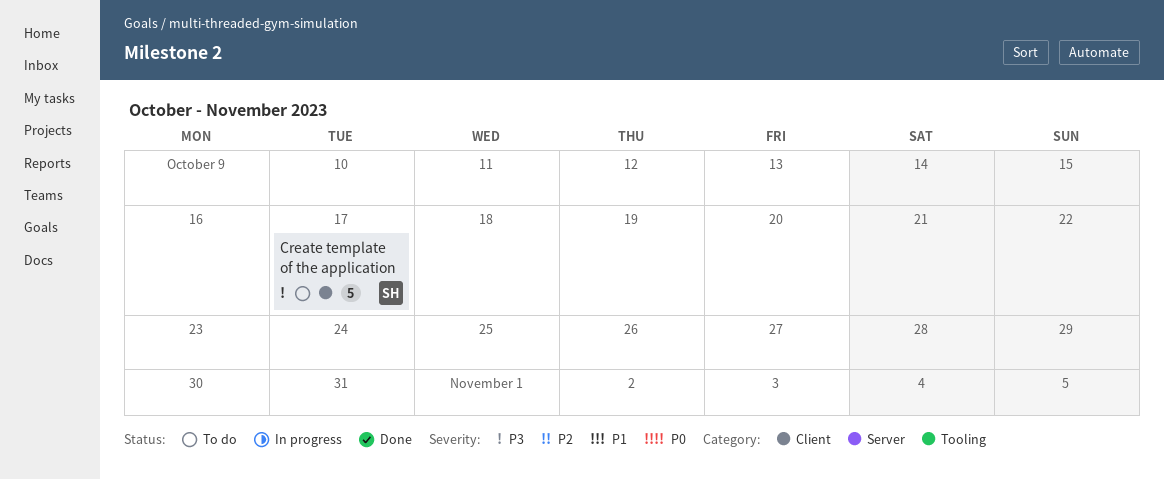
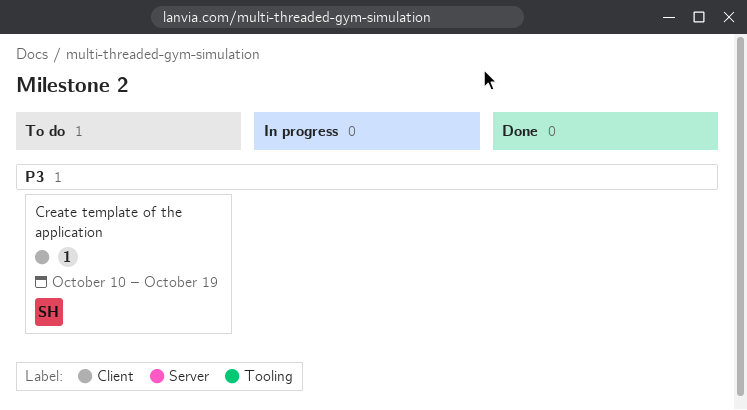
Create template of the application, estimate: 5 -> 1
Create template of the application, due: Oct 17 -> Oct 19

